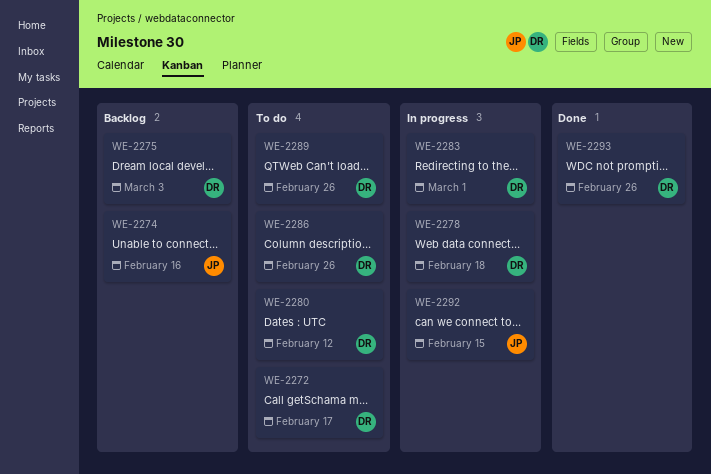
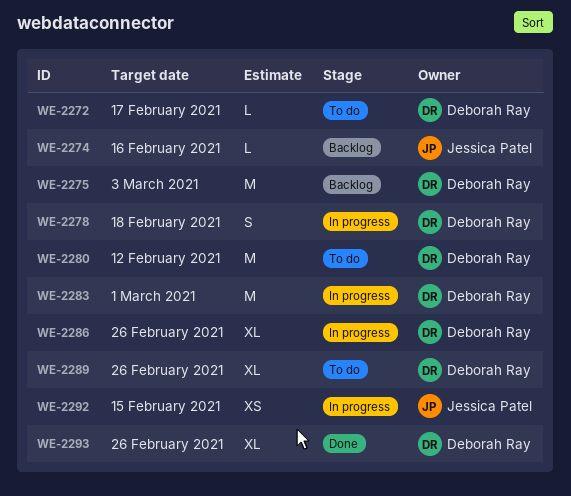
WE-2286, status: To do -> In progress

